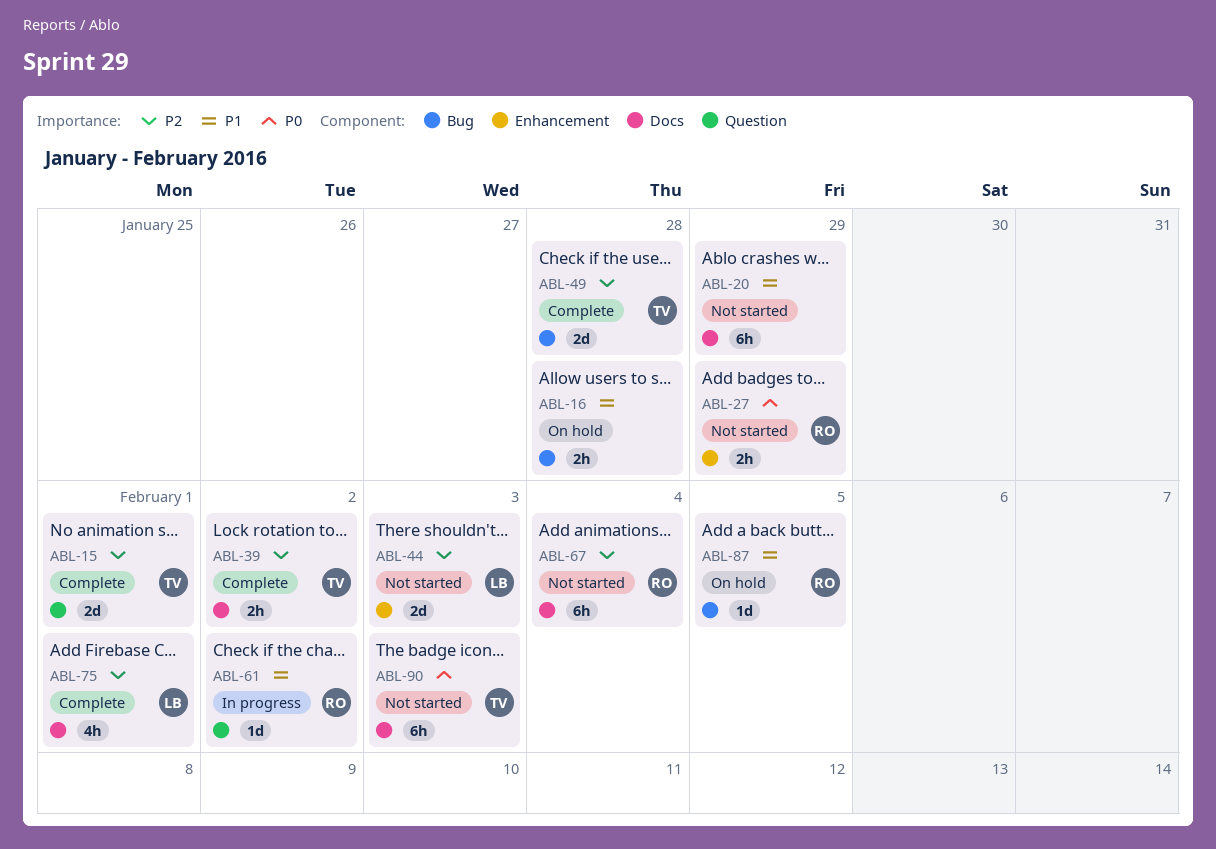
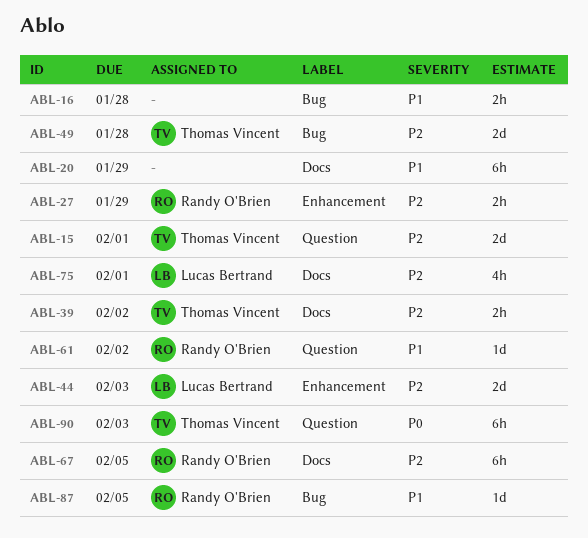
ABL-27, priority: P0 -> P2
ABL-67, due: Feb 4 -> Feb 5
ABL-90, label: Docs -> Question

